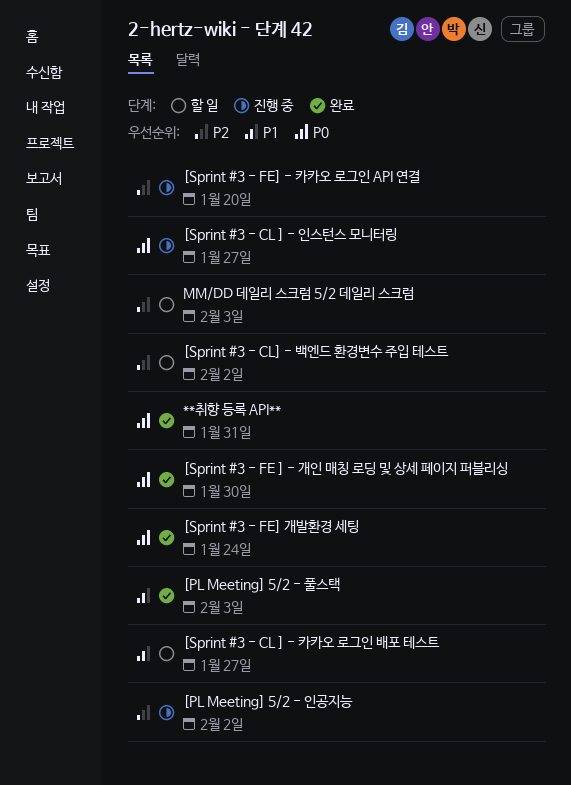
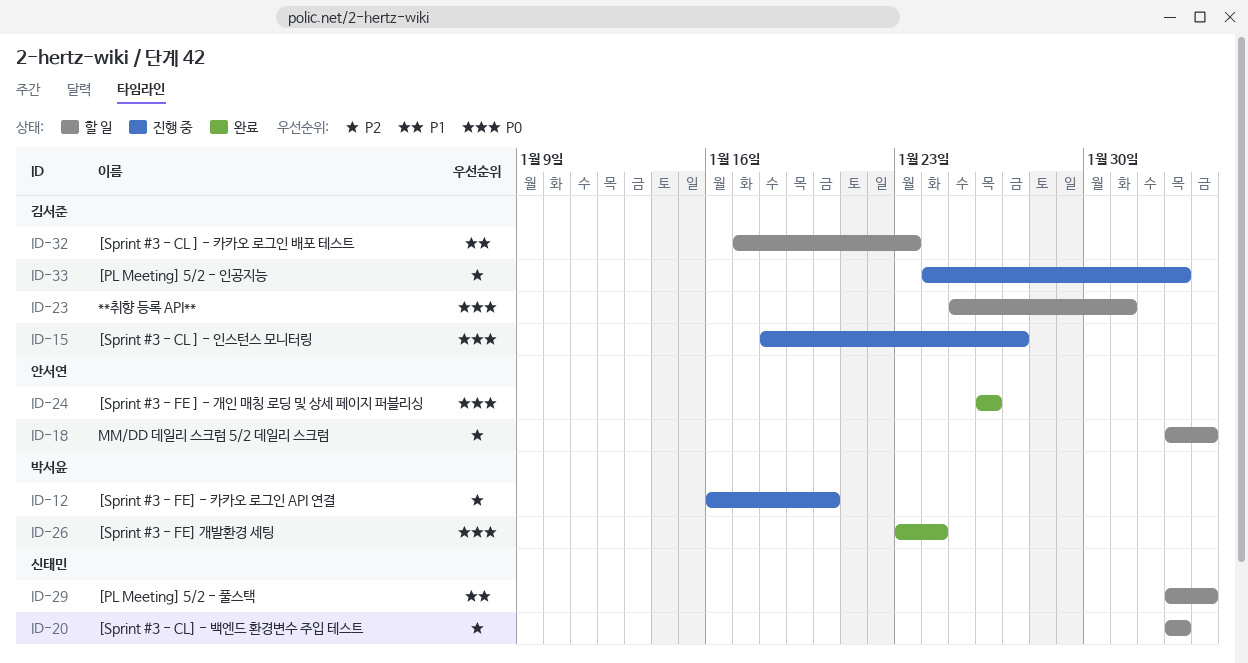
**취향 등록 API**, status: 완료 -> 할 일
[PL Meeting] 5/2 - 풀스택, status: 완료 -> 할 일
[Sprint #3 - CL ] - 카카오 로그인 배포 테스트, due: Jan 27 -> Jan 23
[Sprint #3 - FE ] - 개인 매칭 로딩 및 상세 페이지 퍼블리싱, due: Jan 30 -> Jan 26

